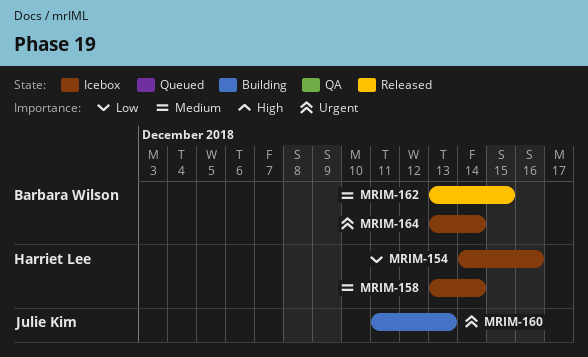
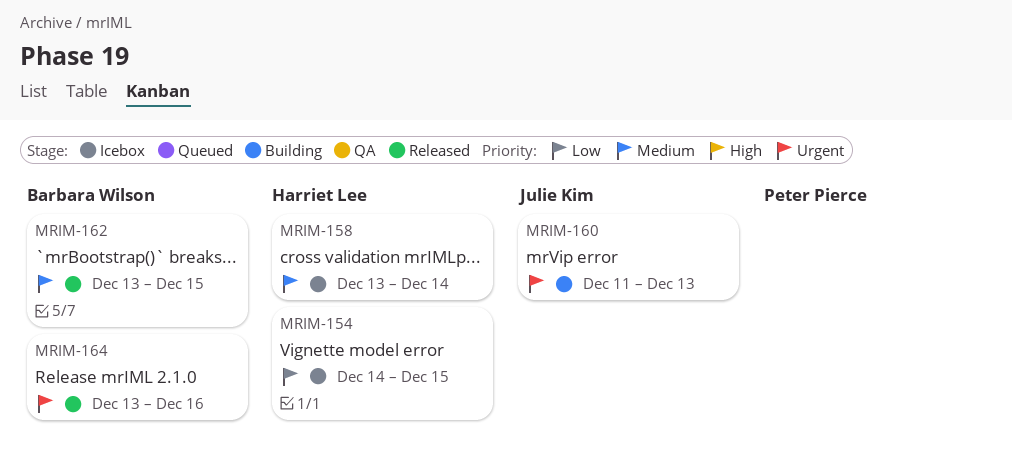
MRIM-154, due: Dec 16 -> Dec 15
MRIM-164, status: Icebox -> Released
MRIM-164, due: Dec 14 -> Dec 16

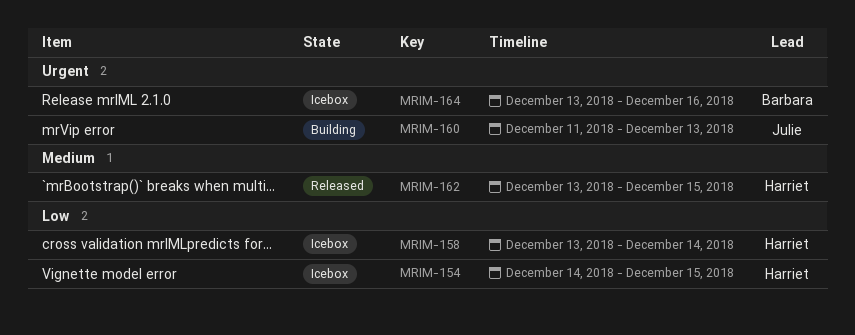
MRIM-158, priority: Medium -> Low
MRIM-162, owner: Barbara Wilson -> Harriet Lee
MRIM-164, status: Released -> Icebox

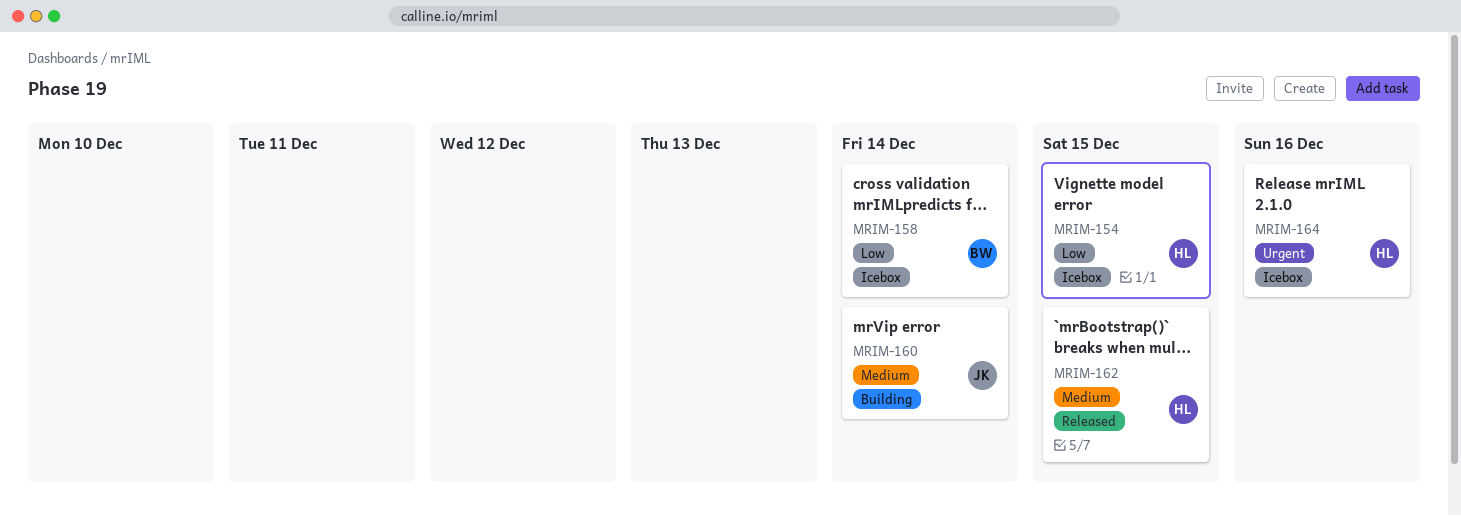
MRIM-158, owner: Harriet -> Barbara
MRIM-160, priority: Urgent -> Medium
MRIM-160, due: Dec 13 -> Dec 14
MRIM-164, owner: Barbara -> Harriet

